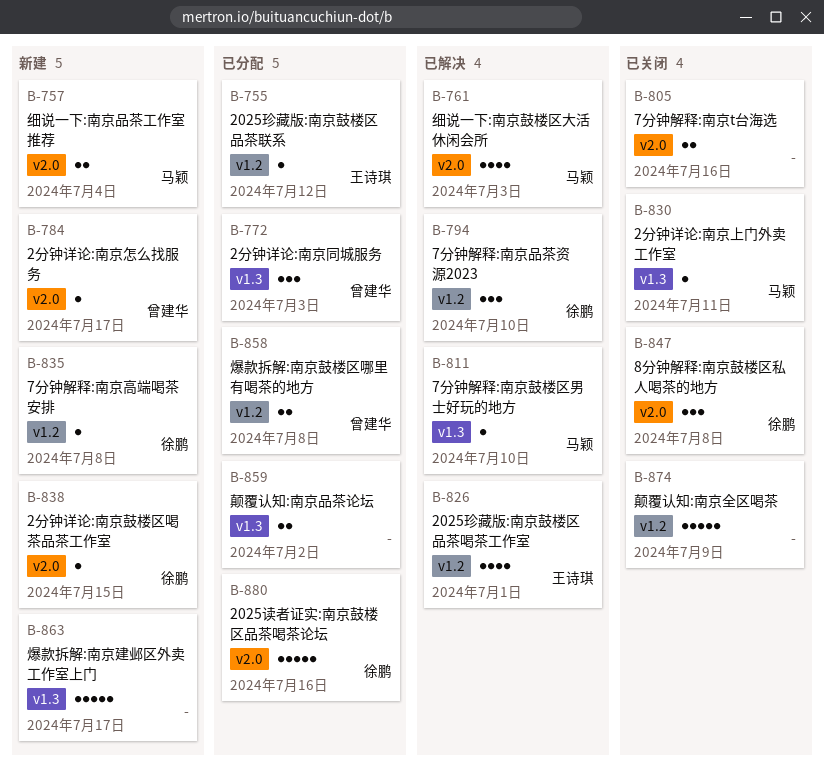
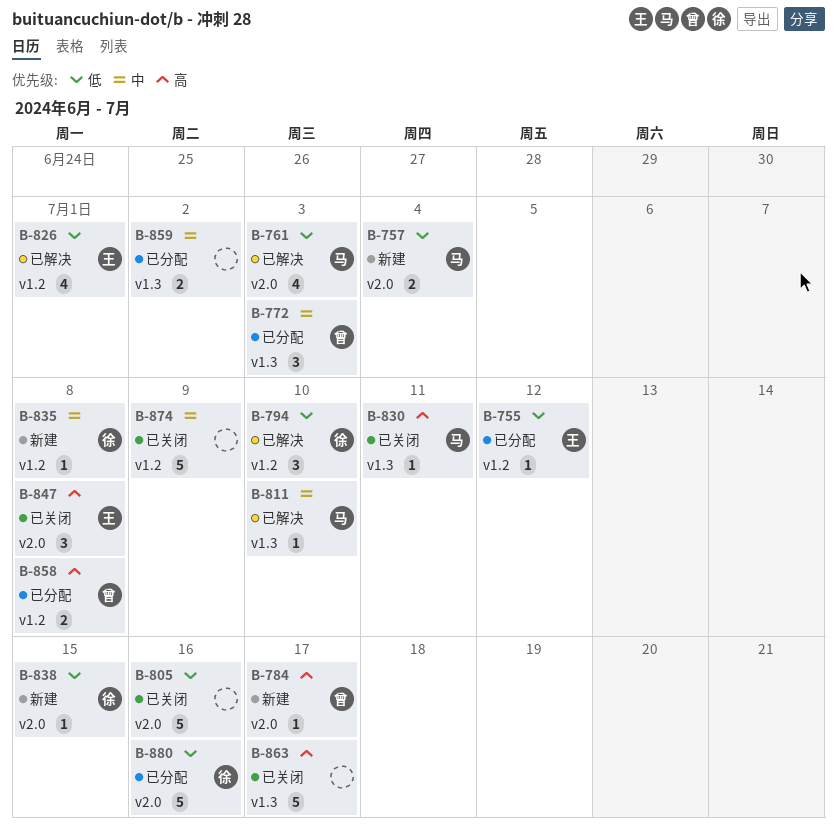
B-805, estimate: 2 -> 5
B-847, owner: 徐鹏 -> 王诗琪
B-863, status: 新建 -> 已关闭

